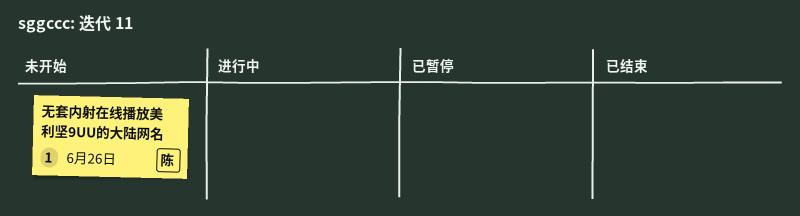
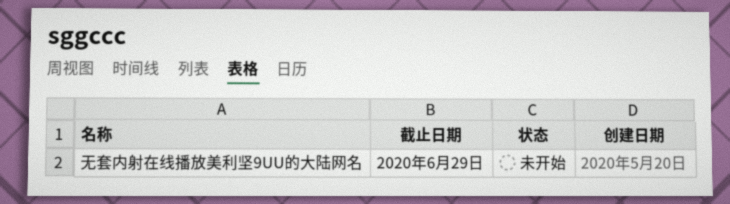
无套内射在线播放美利坚9UU的大陆网名, due: Jun 26 -> Jun 29

